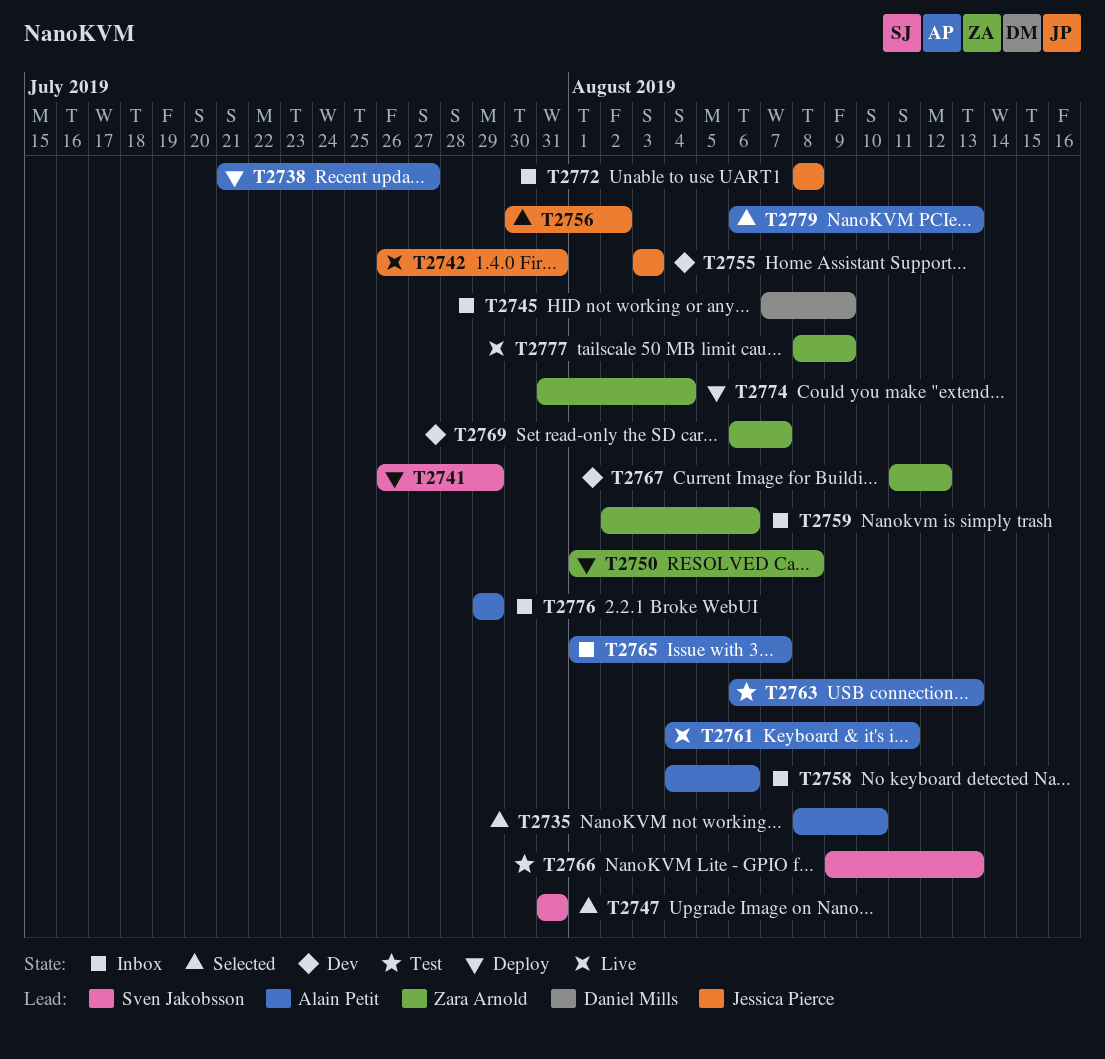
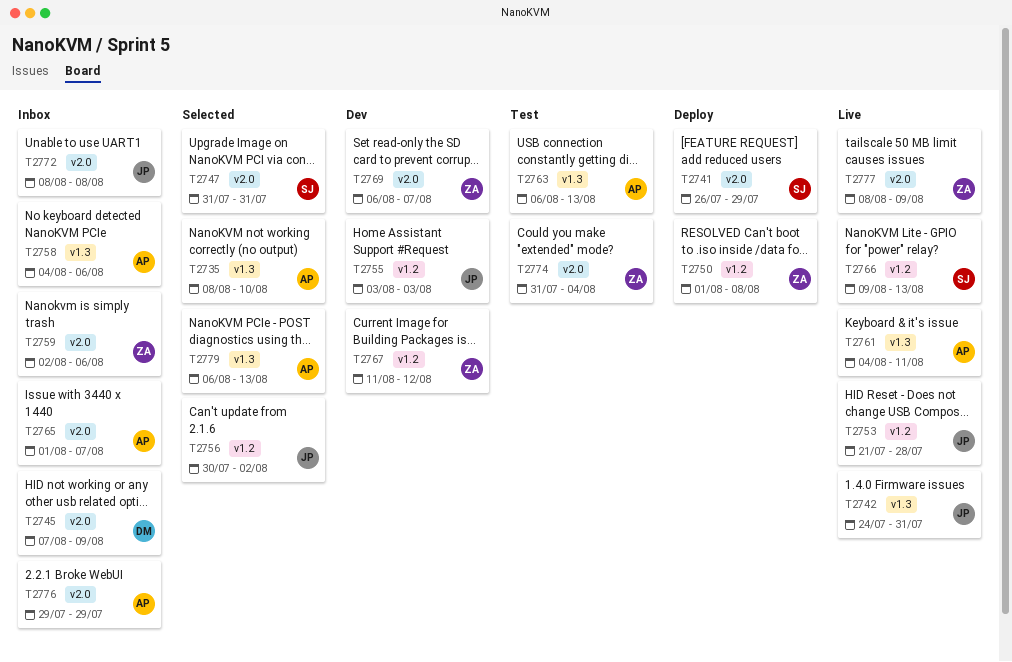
T2738: present -> none
T2742, start: Jul 26 -> Jul 24
T2753: none -> present
T2766, status: Test -> Live
T2774, status: Deploy -> Test

